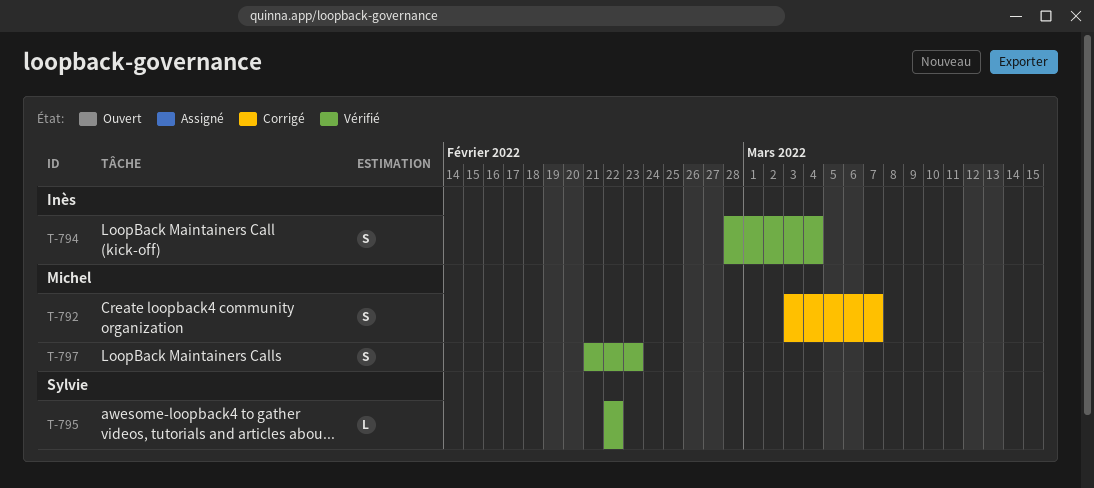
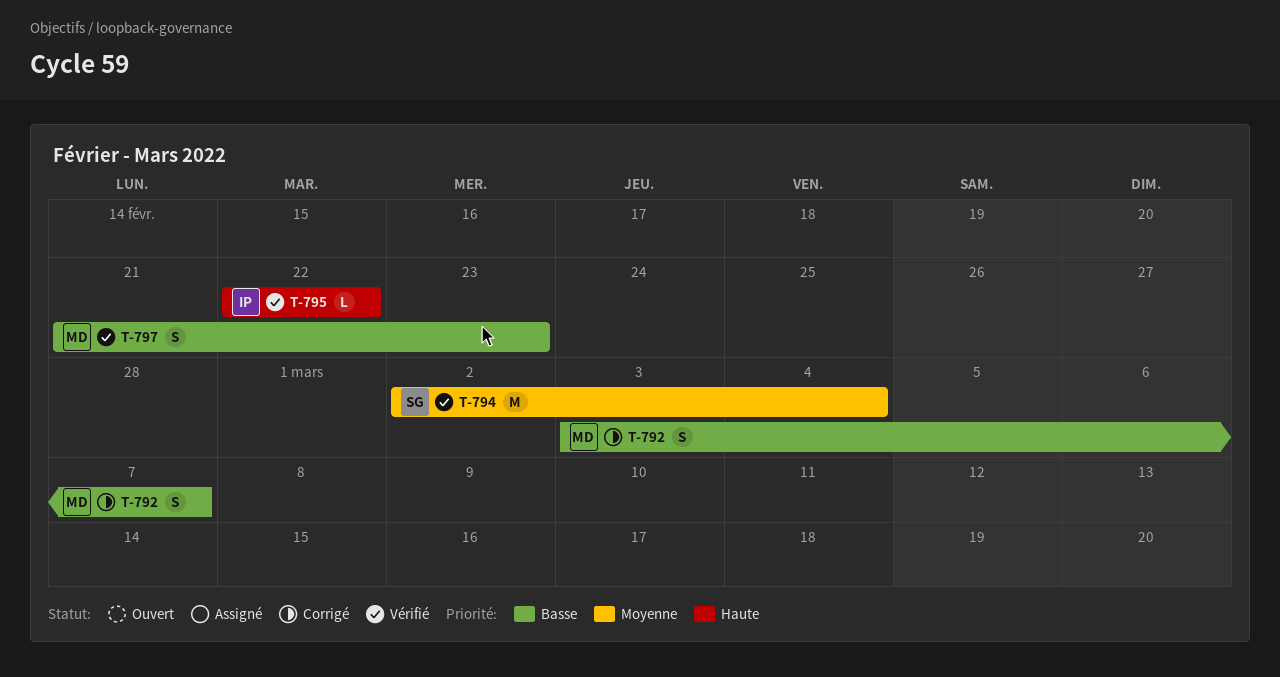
T-794, owner: Inès -> Sylvie
T-794, estimate: S -> M
T-794, start: Feb 28 -> Mar 2
T-795, owner: Sylvie -> Inès

